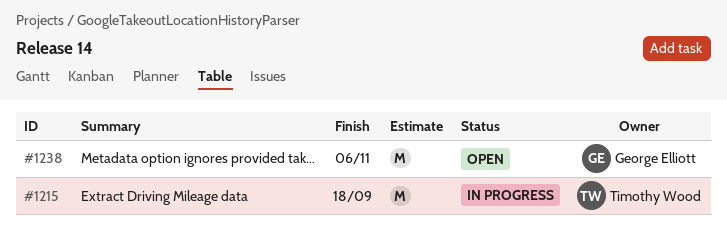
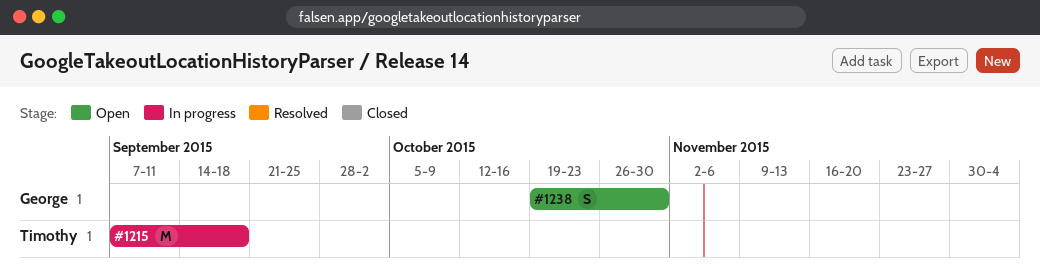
#1238, estimate: M -> S
#1238, due: Nov 6 -> Oct 30

